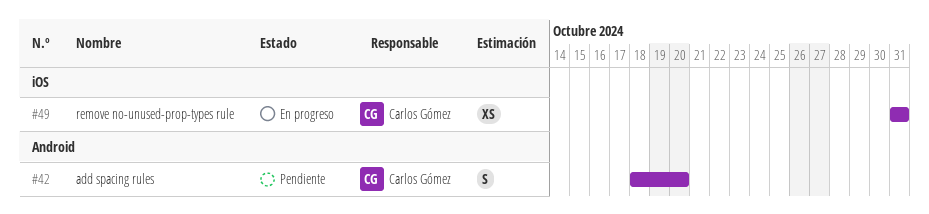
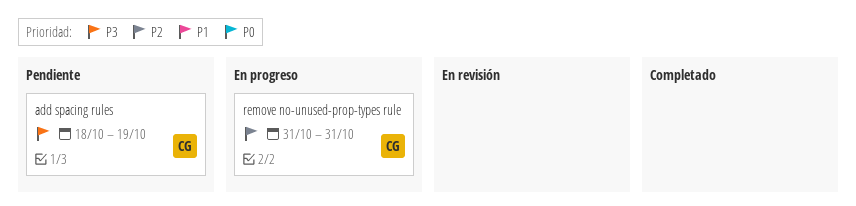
add spacing rules, due: Oct 20 -> Oct 19

